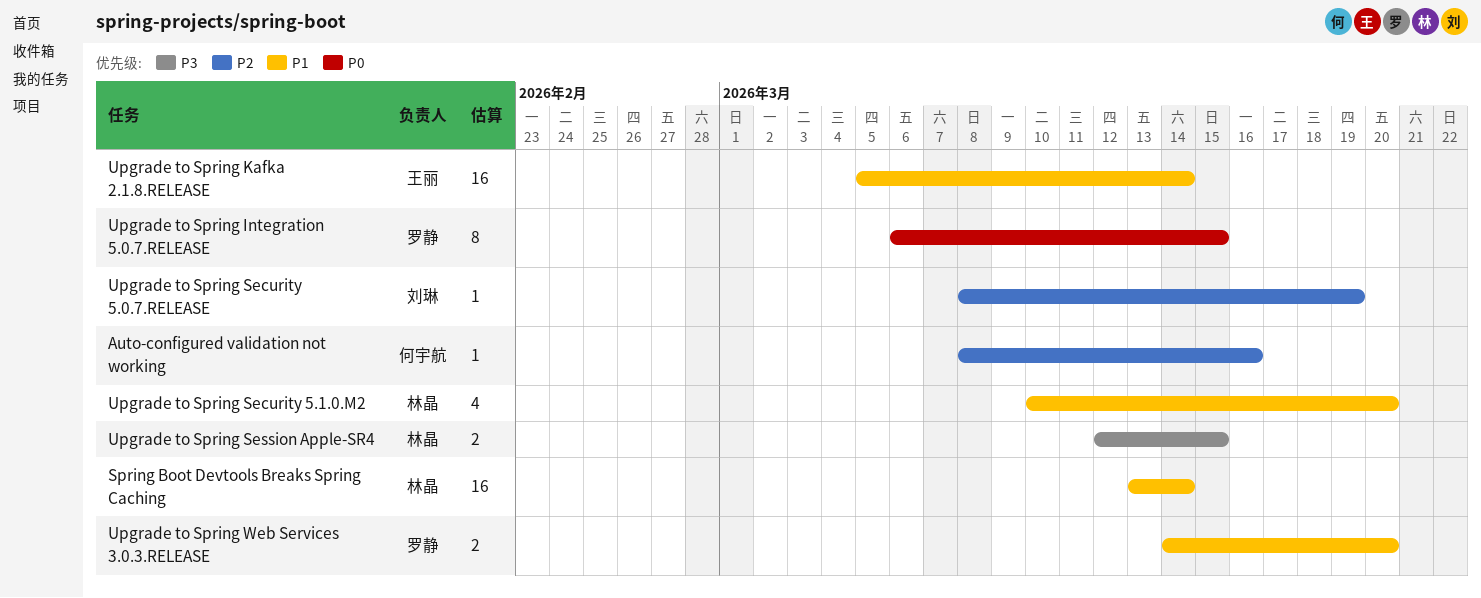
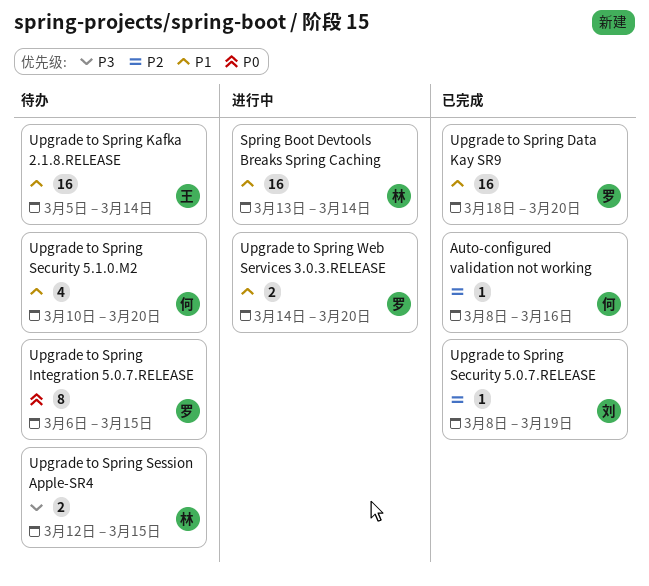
Upgrade to Spring Data Kay SR9: none -> present
Upgrade to Spring Security 5.1.0.M2, owner: 林晶 -> 何宇航

